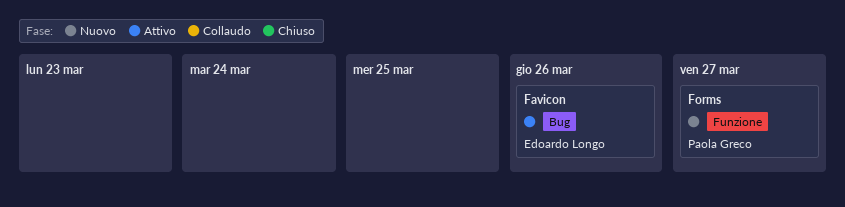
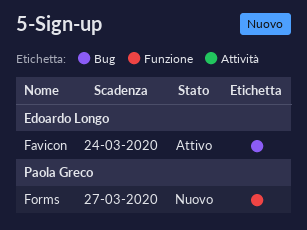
Favicon, due: Mar 26 -> Mar 24

